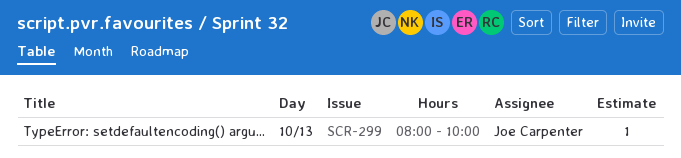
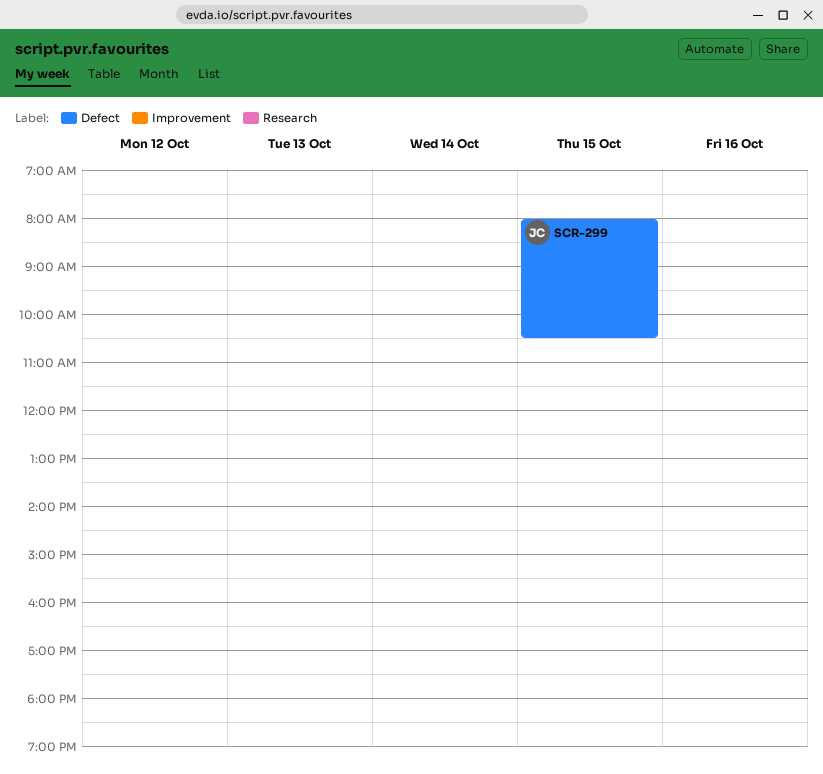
SCR-299, day: Oct 13 -> Oct 15
SCR-299, ends: 10:00 -> 10:30

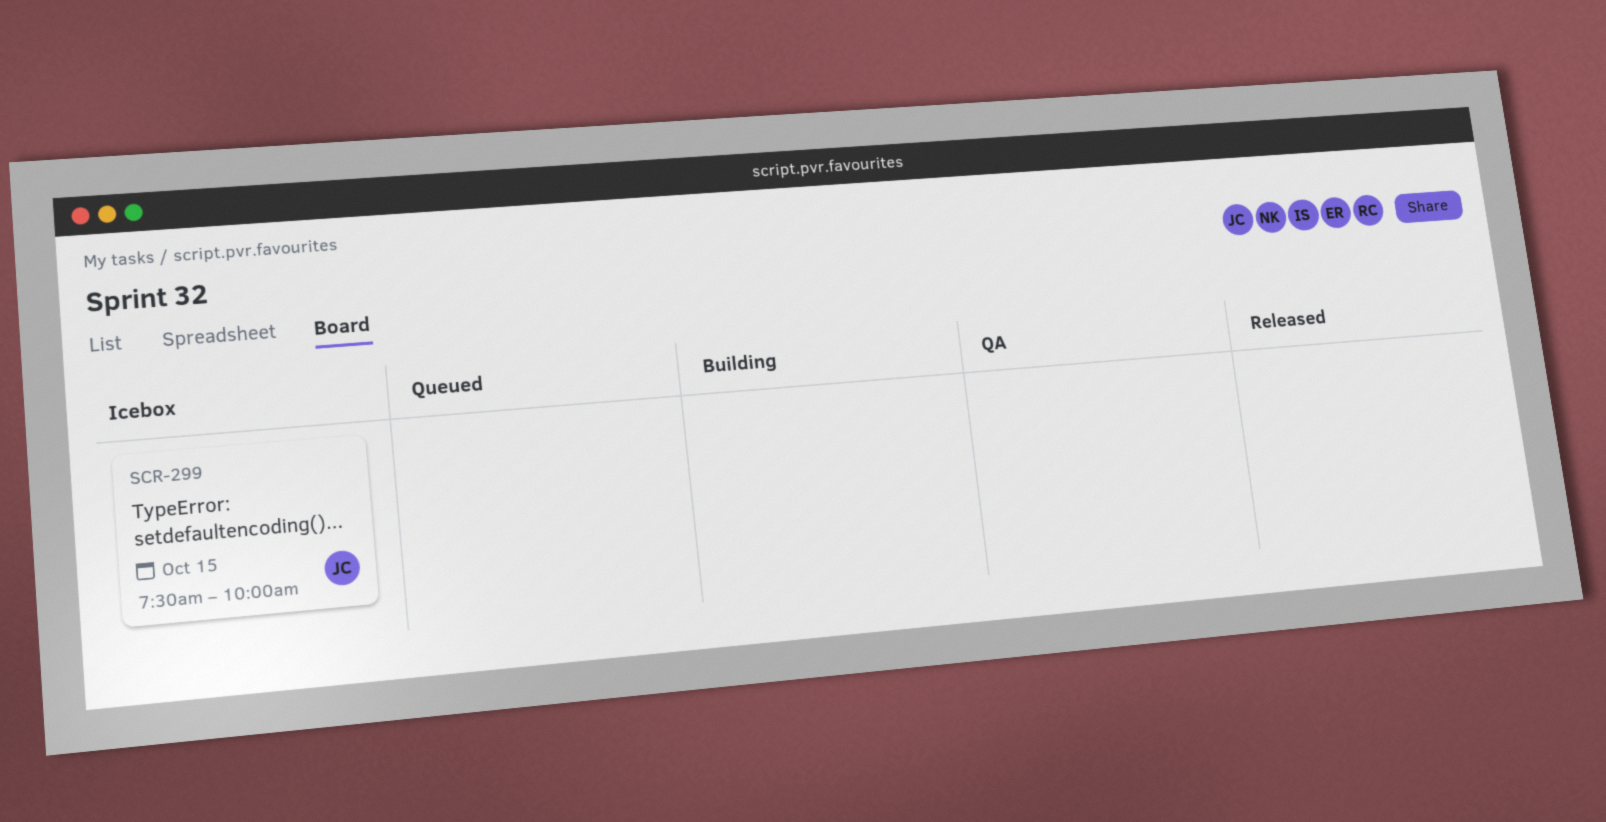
SCR-299, begins: 08:00 -> 07:30
SCR-299, ends: 10:30 -> 10:00

